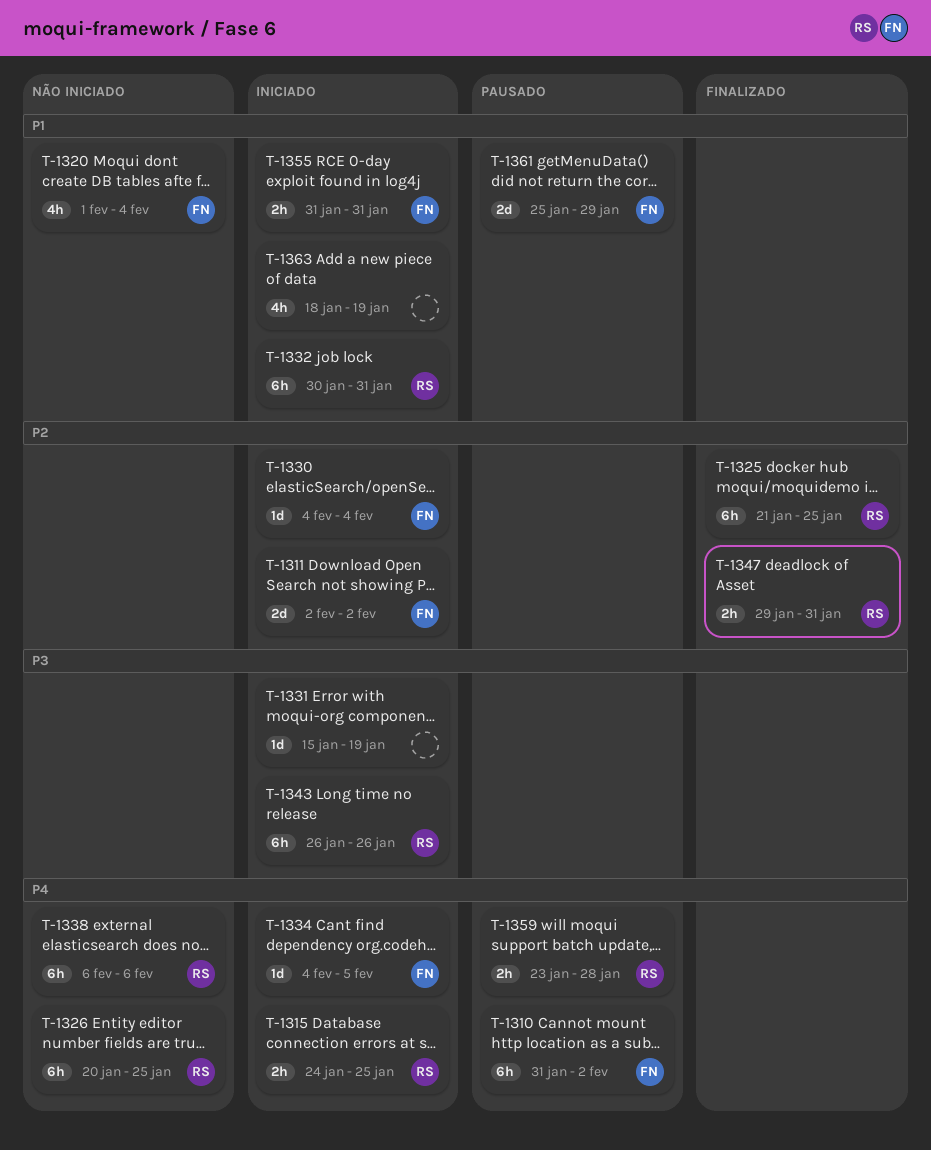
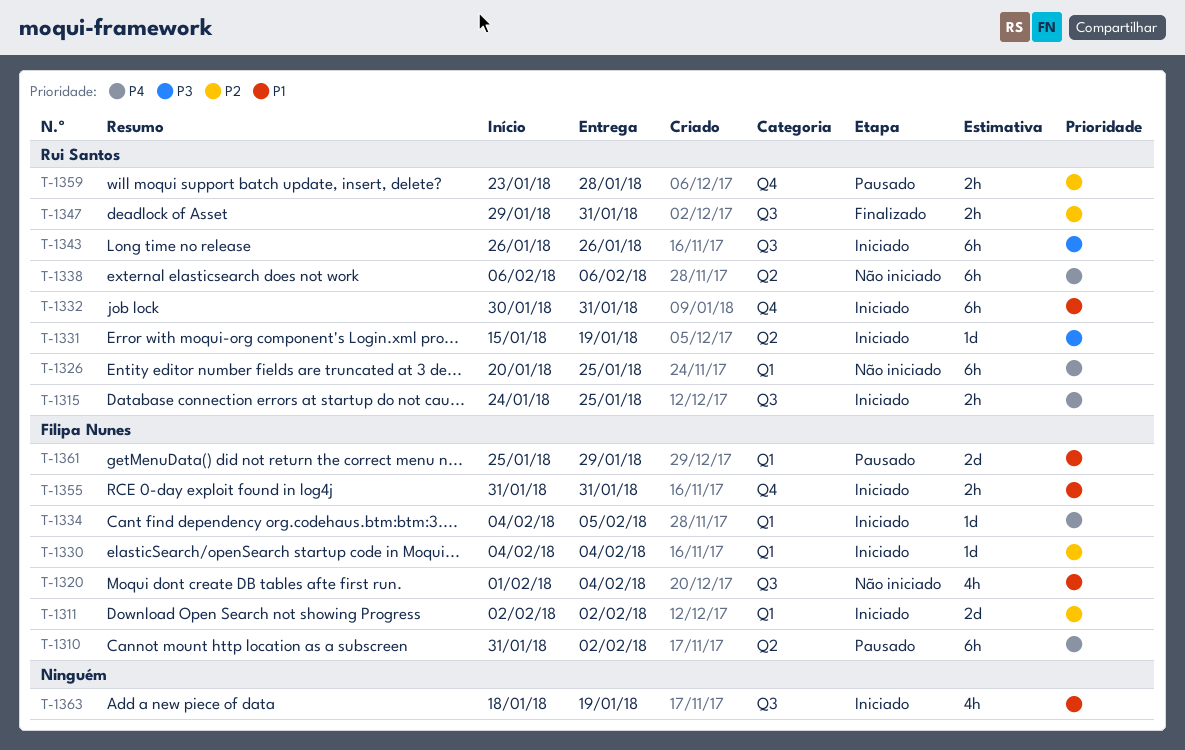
T-1325: present -> none
T-1331, owner: none -> Rui Santos
T-1359, priority: P4 -> P2

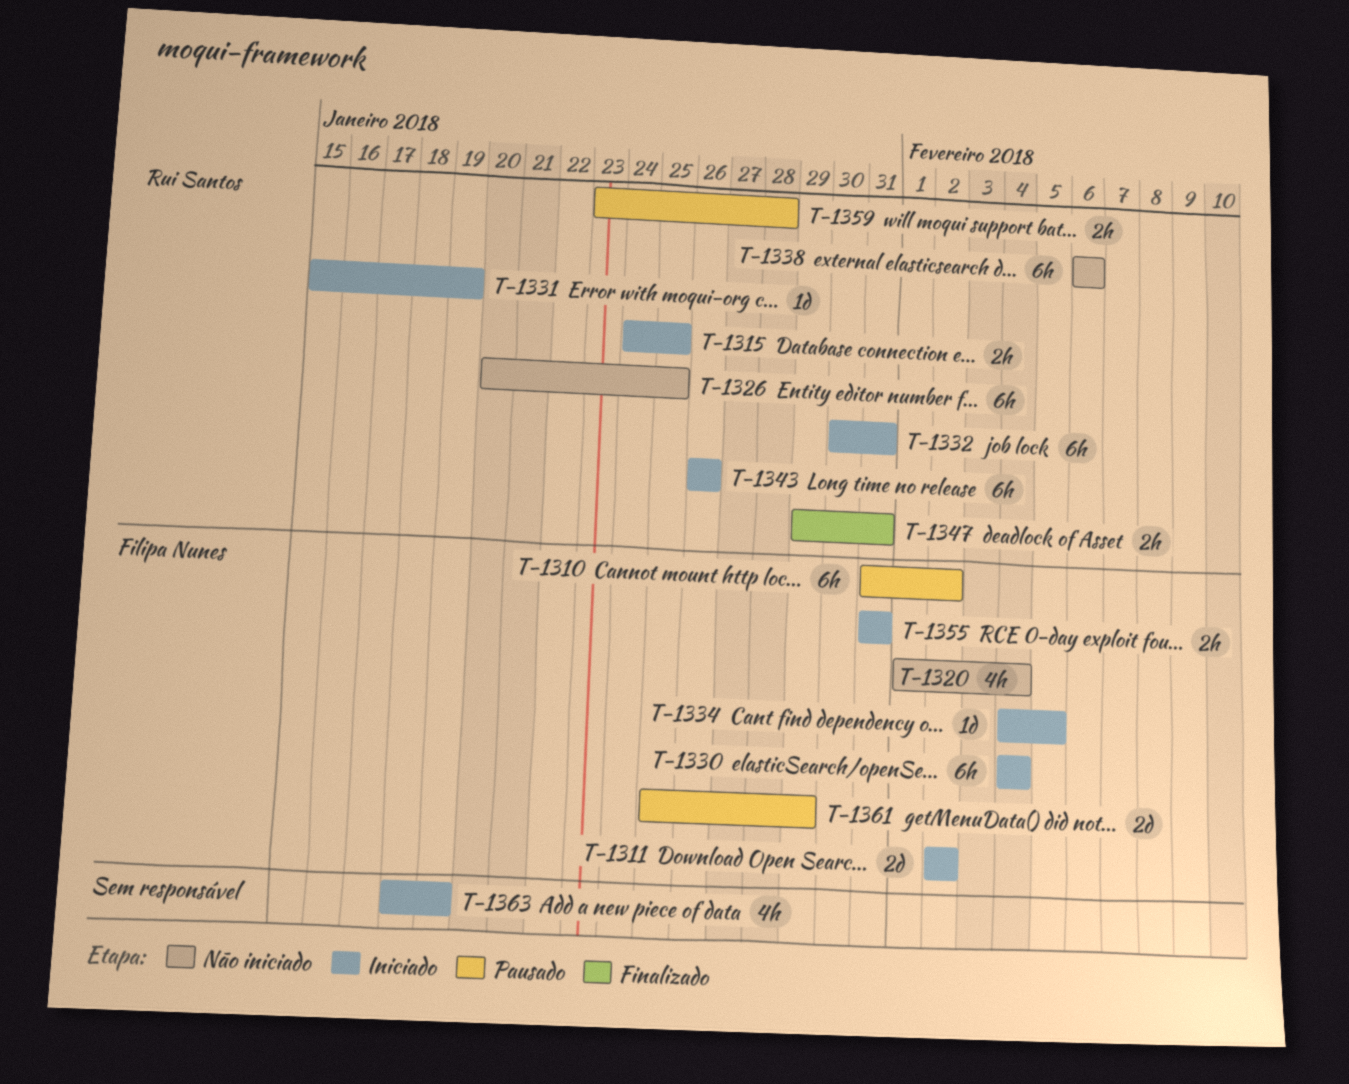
T-1330, estimate: 1d -> 6h

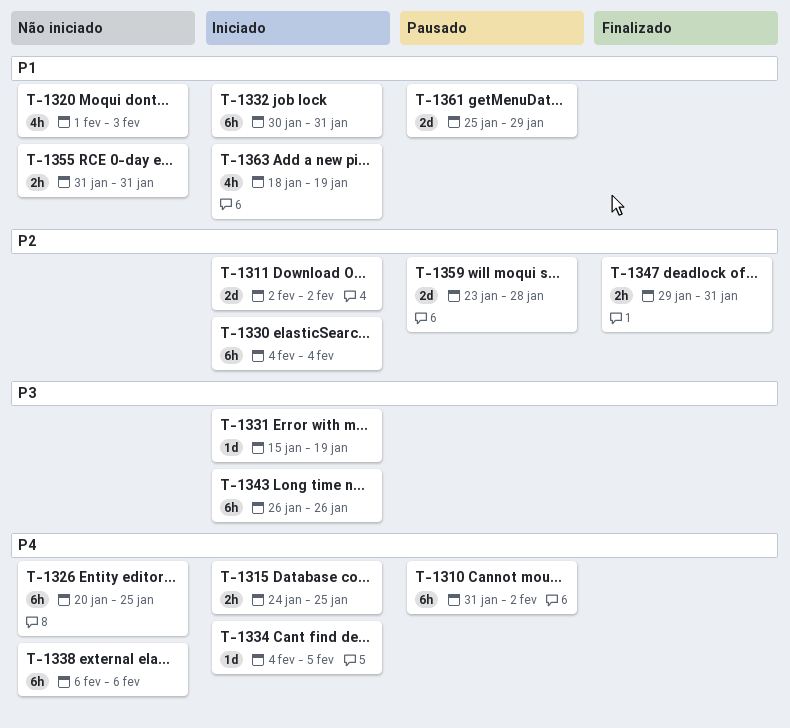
T-1320, due: Feb 4 -> Feb 3
T-1355, status: Iniciado -> Não iniciado
T-1359, estimate: 2h -> 2d

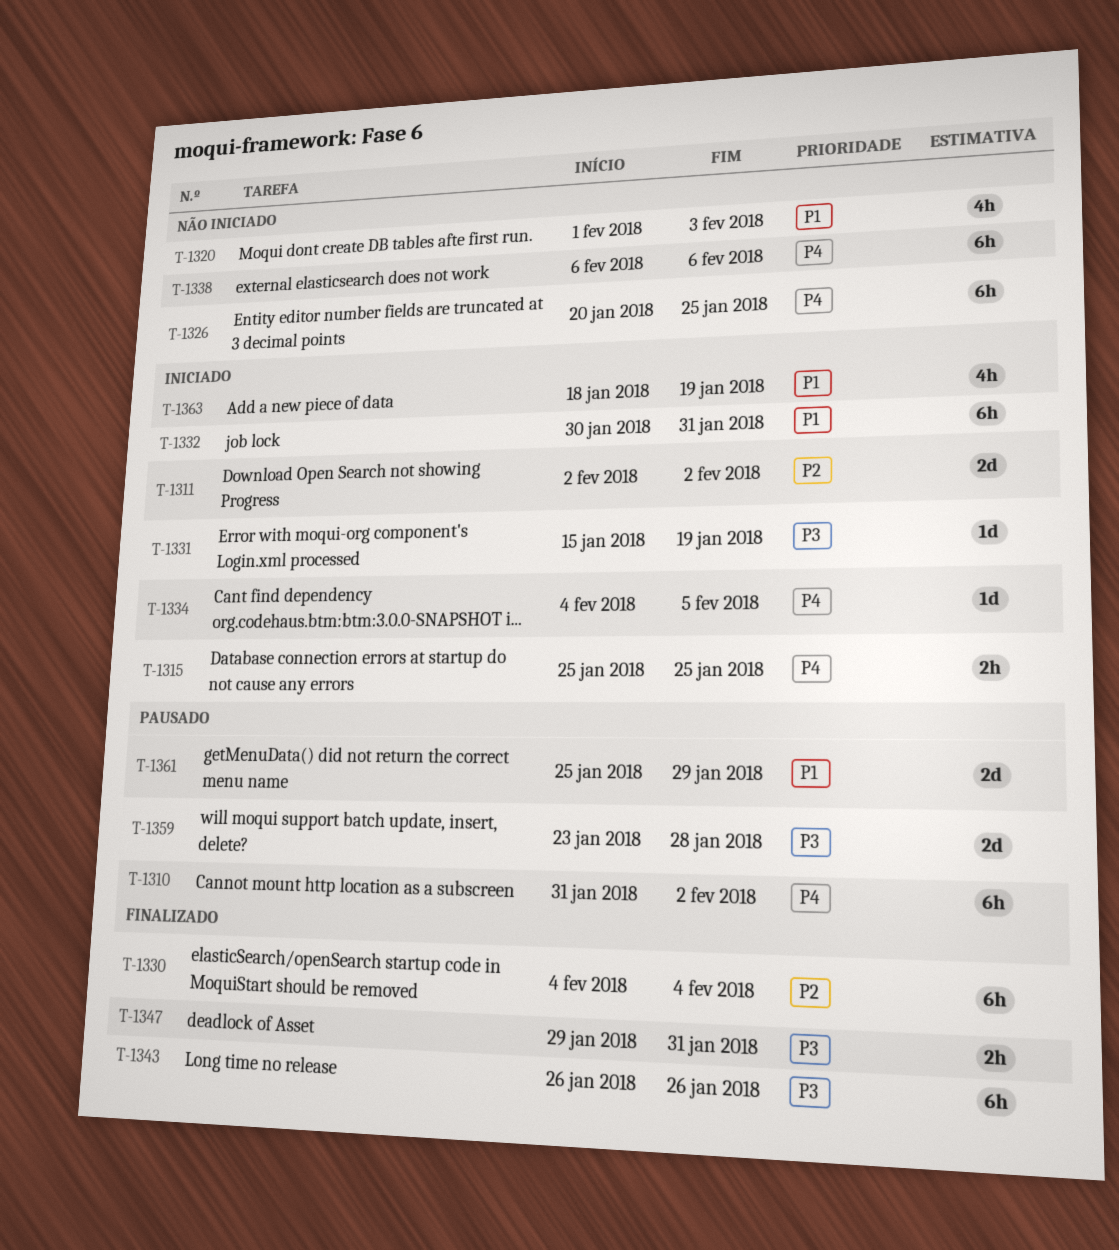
T-1315, start: Jan 24 -> Jan 25
T-1330, status: Iniciado -> Finalizado
T-1343, status: Iniciado -> Finalizado
T-1347, priority: P2 -> P3
T-1355: present -> none
T-1359, priority: P2 -> P3

